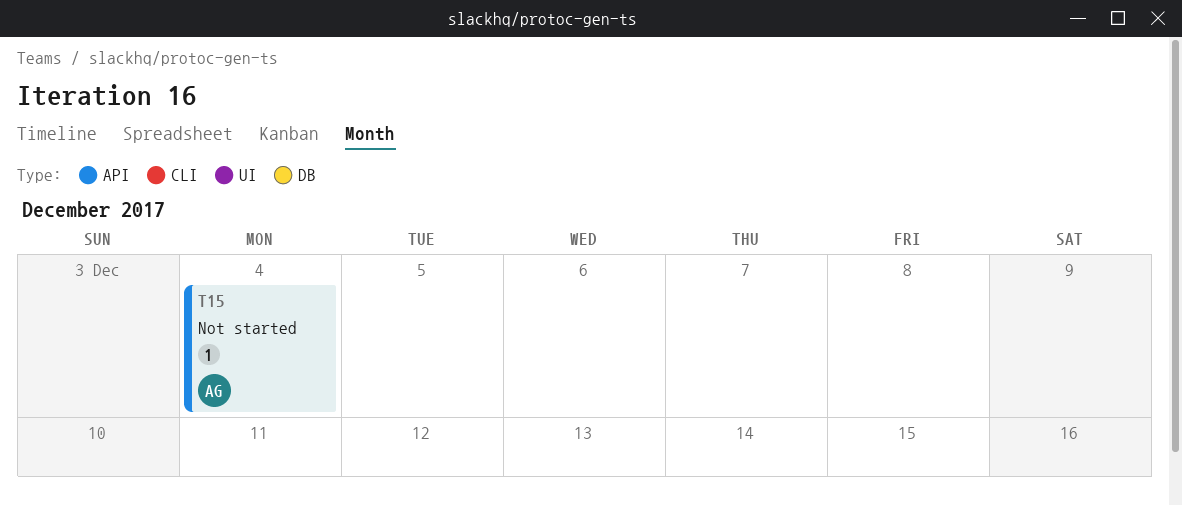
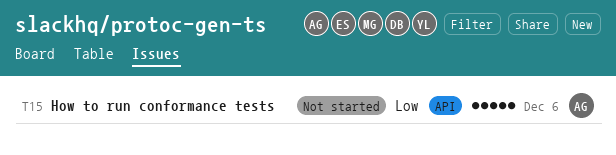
T15, estimate: 1 -> 5
T15, due: Dec 4 -> Dec 6

